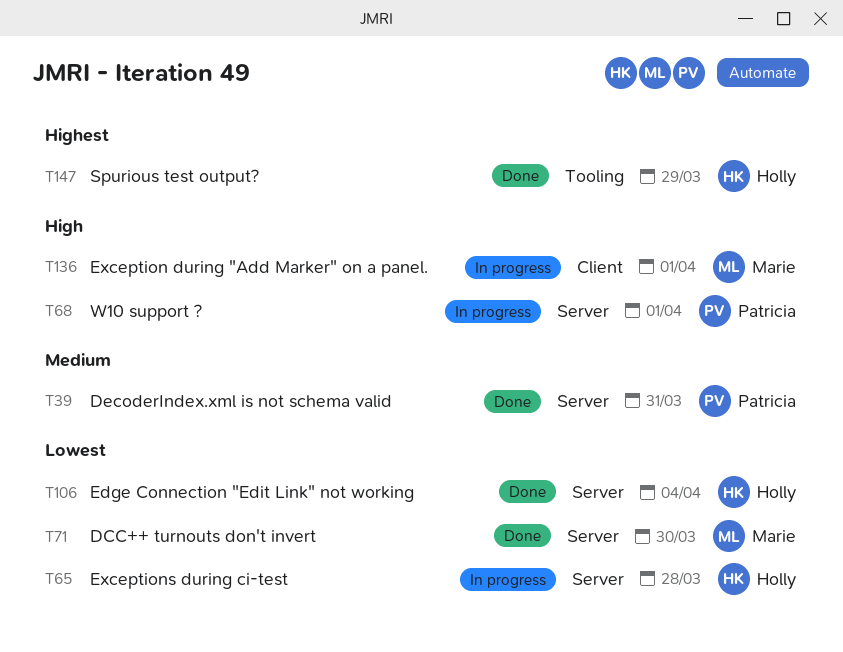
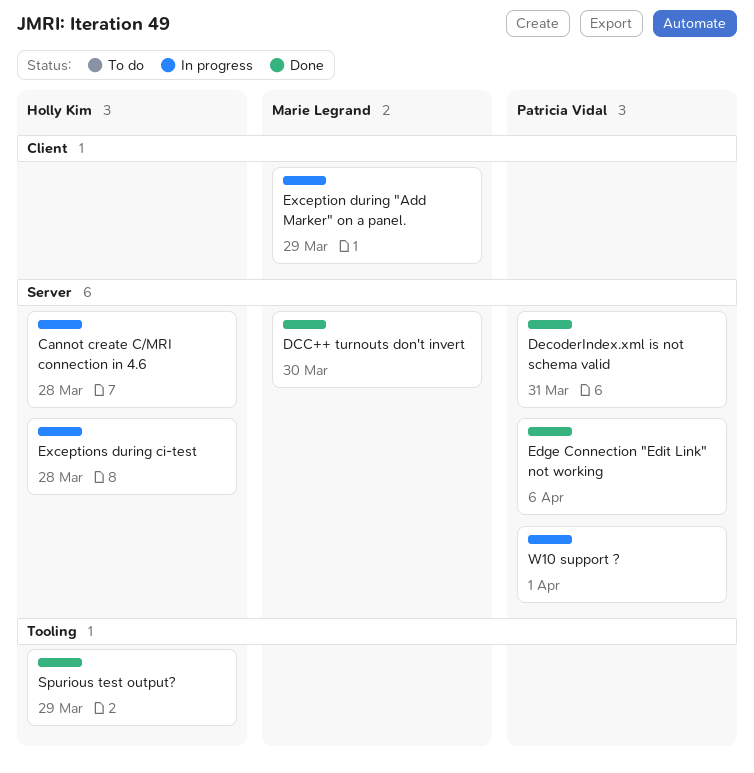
Cannot create C/MRI connection in 4.6: none -> present
Edge Connection "Edit Link" not working, owner: Holly Kim -> Patricia Vidal
Edge Connection "Edit Link" not working, due: Apr 4 -> Apr 6
Exception during "Add Marker" on a panel., due: Apr 1 -> Mar 29

